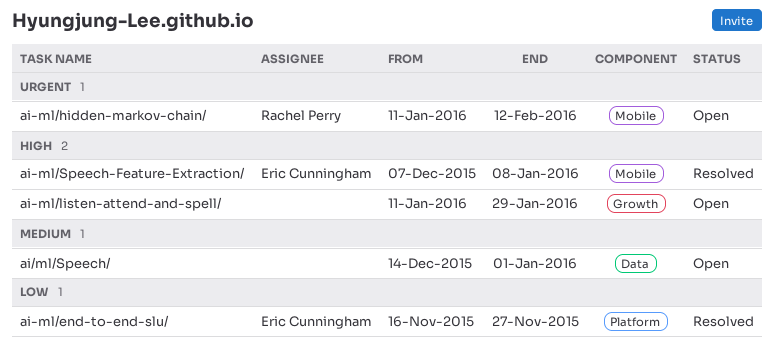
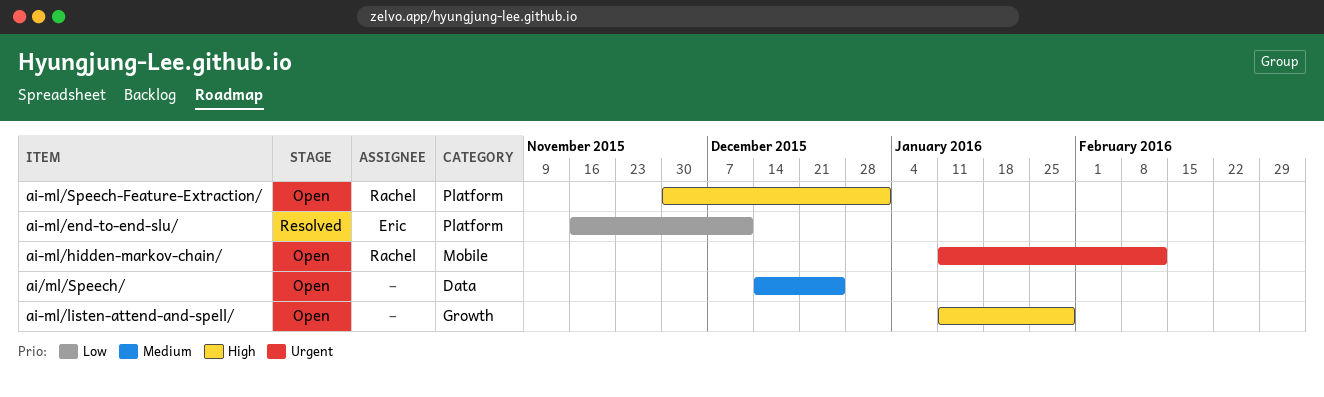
ai-ml/end-to-end-slu/, due: Nov 27 -> Dec 11
ai-ml/Speech-Feature-Extraction/, status: Resolved -> Open
ai-ml/Speech-Feature-Extraction/, owner: Eric Cunningham -> Rachel Perry
ai-ml/Speech-Feature-Extraction/, label: Mobile -> Platform
ai-ml/Speech-Feature-Extraction/, start: Dec 7 -> Nov 30
ai-ml/Speech-Feature-Extraction/, due: Jan 8 -> Jan 1
ai/ml/Speech/, due: Jan 1 -> Dec 25

